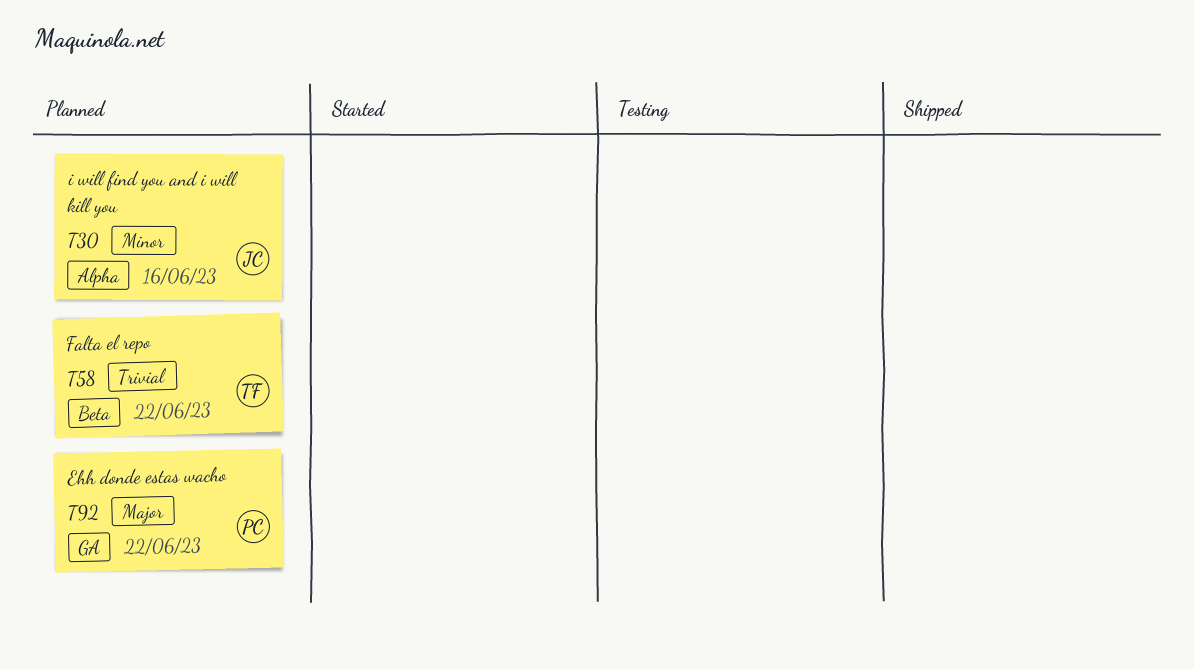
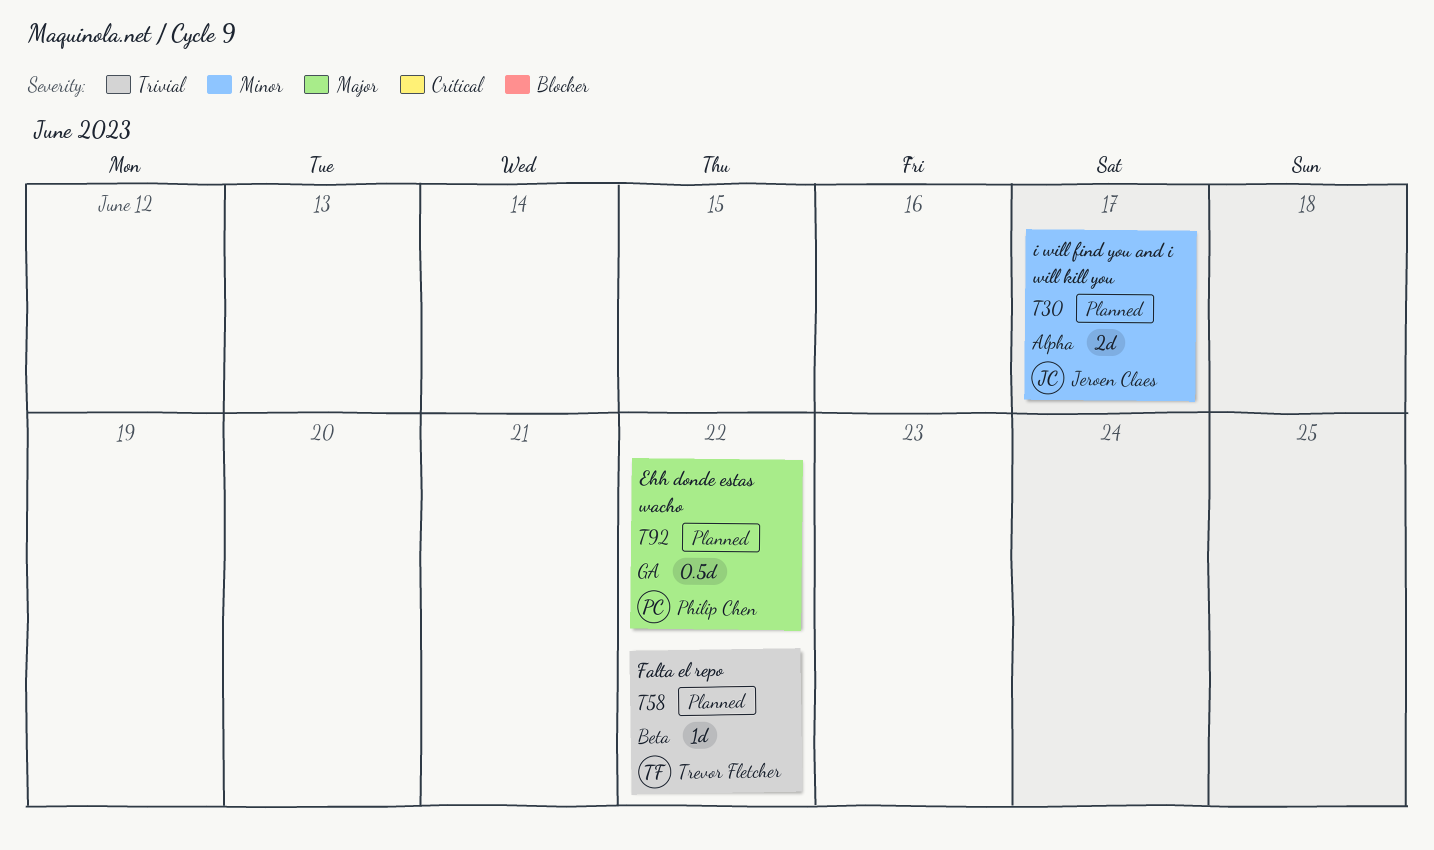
T30, due: Jun 16 -> Jun 17

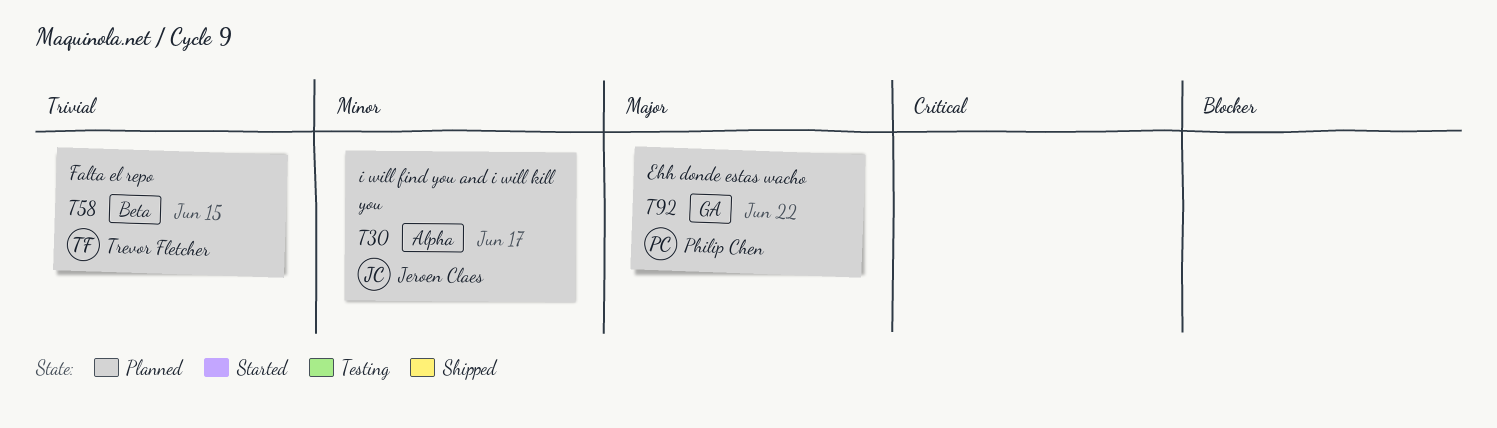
T58, due: Jun 22 -> Jun 15

